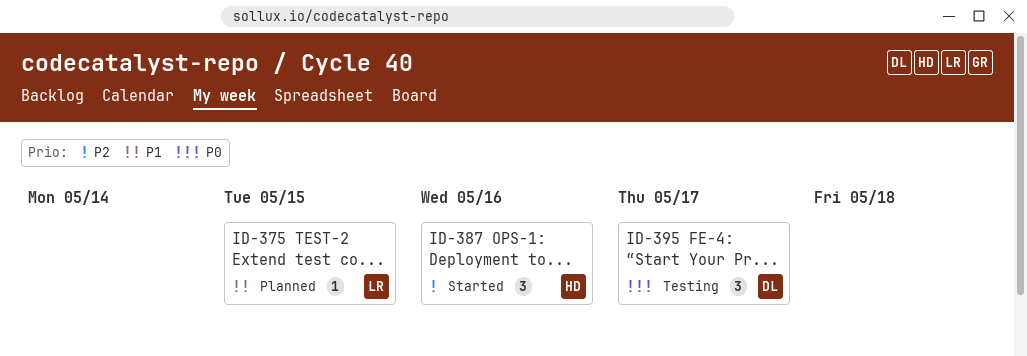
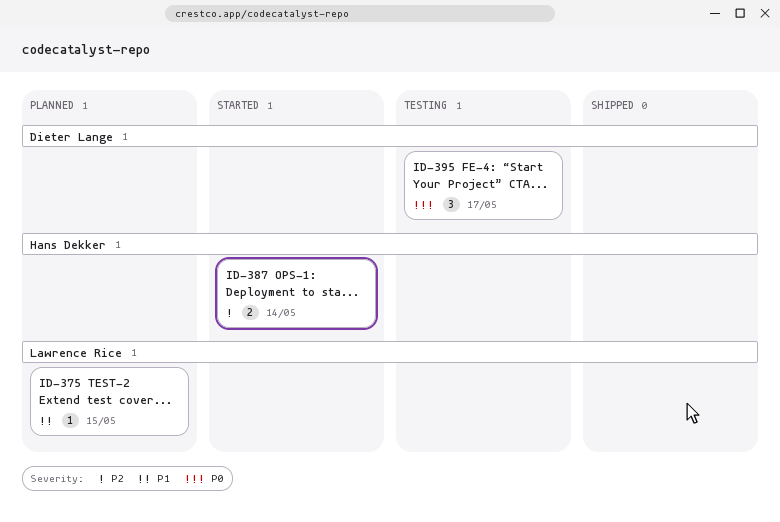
ID-387, estimate: 3 -> 2
ID-387, due: May 16 -> May 14

